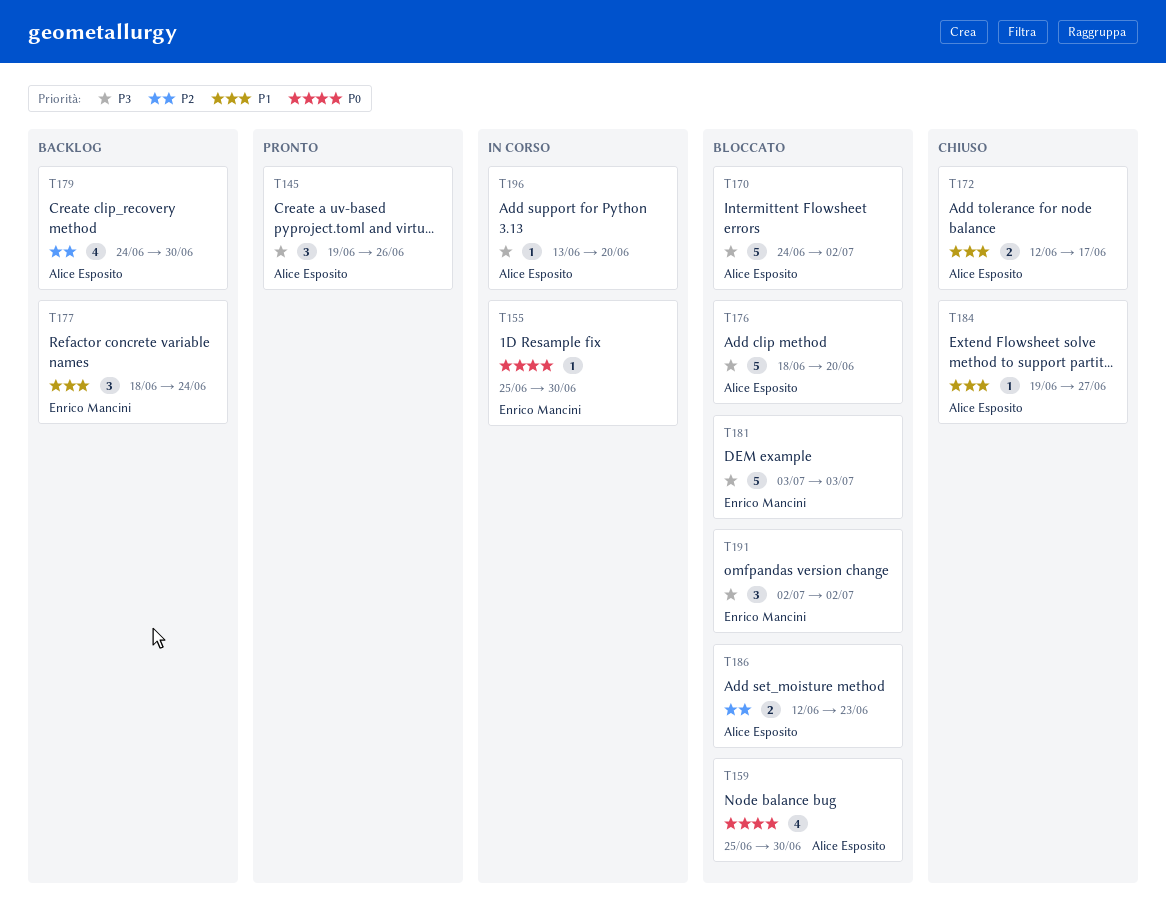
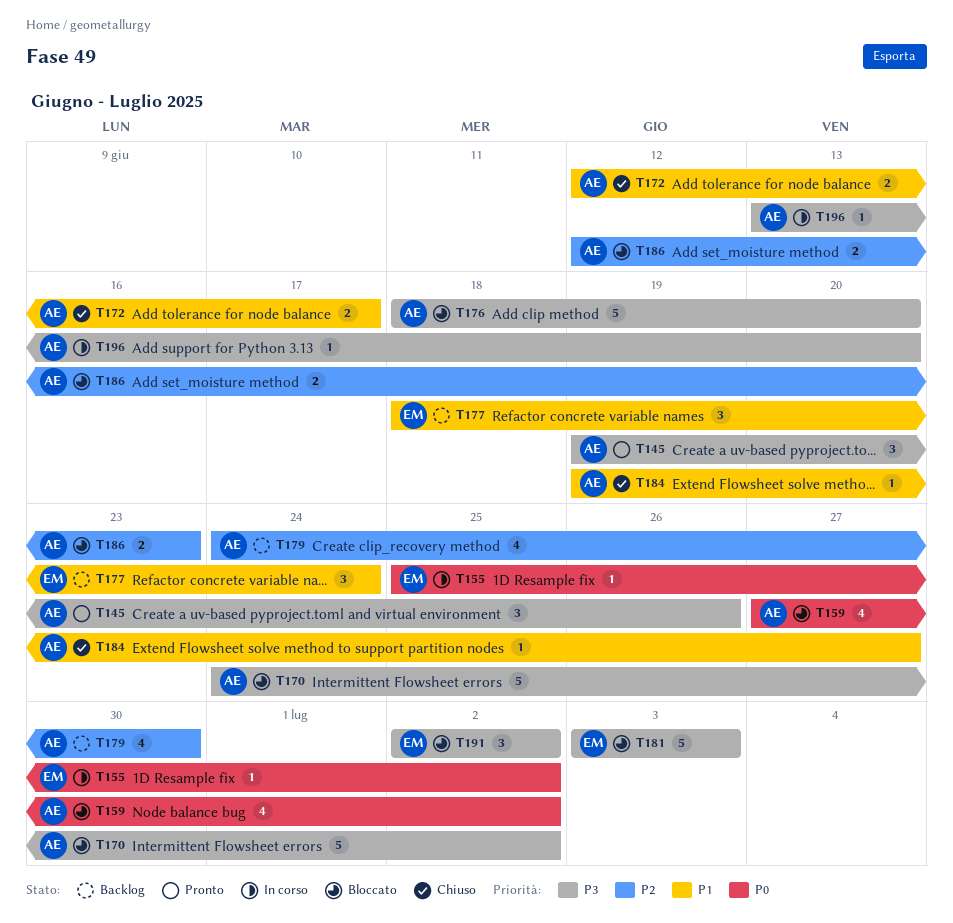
T155, due: Jun 30 -> Jul 2
T159, start: Jun 25 -> Jun 27
T159, due: Jun 30 -> Jul 2

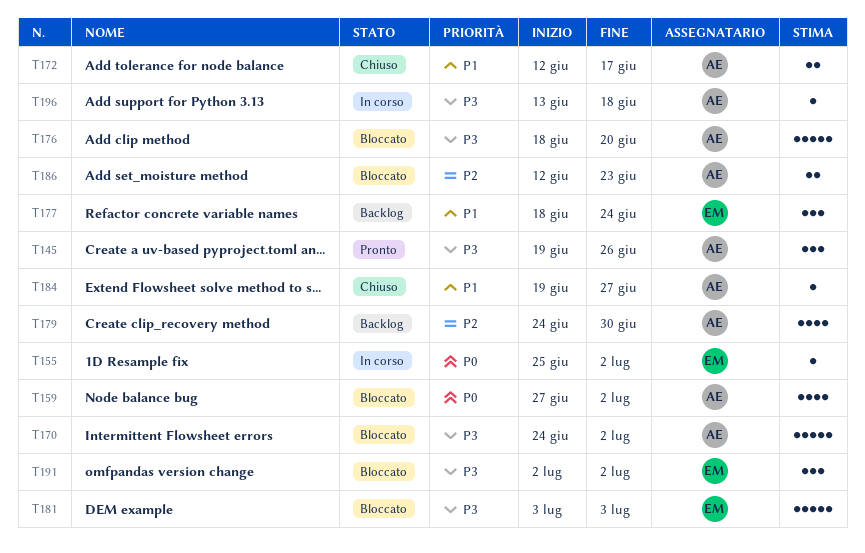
T196, due: Jun 20 -> Jun 18

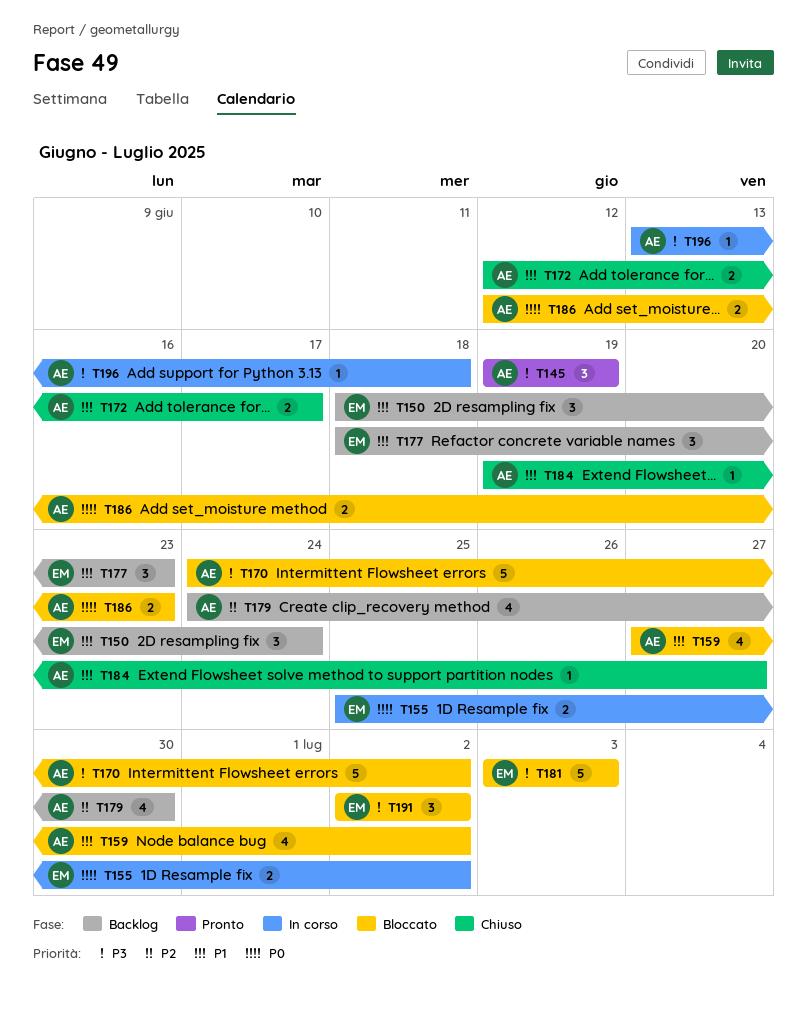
T145, due: Jun 26 -> Jun 19
T150: none -> present
T155, estimate: 1 -> 2
T159, priority: P0 -> P1
T176: present -> none
T177, due: Jun 24 -> Jun 23
T186, priority: P2 -> P0

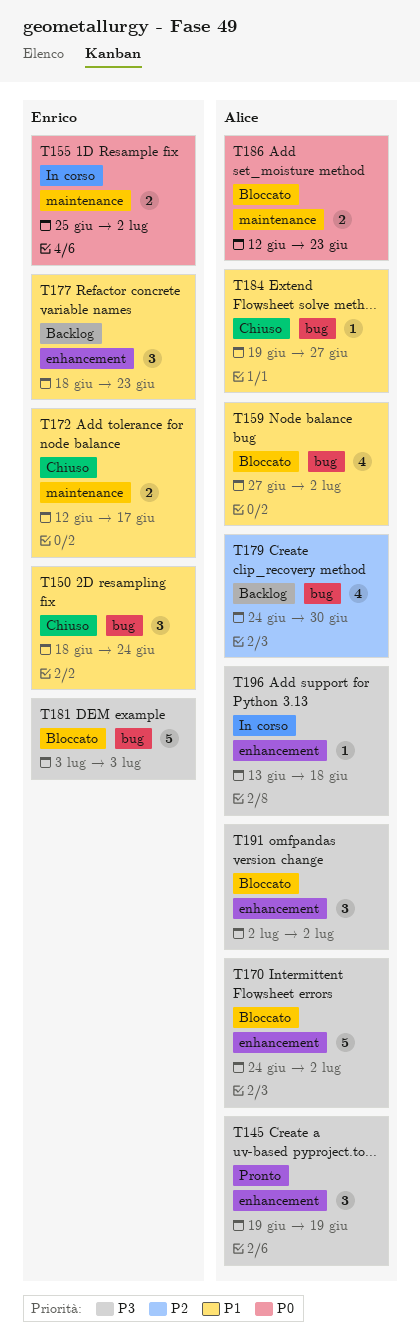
T150, status: Backlog -> Chiuso
T172, owner: Alice -> Enrico
T191, owner: Enrico -> Alice

